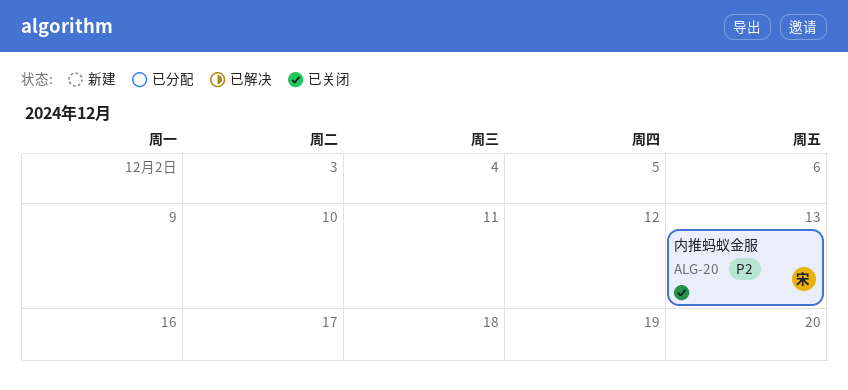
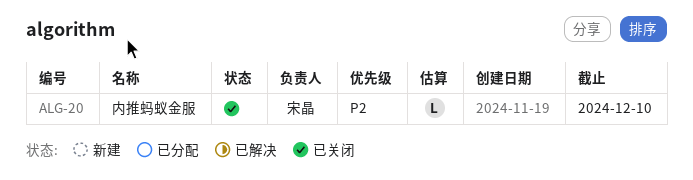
ALG-20, due: Dec 13 -> Dec 10

